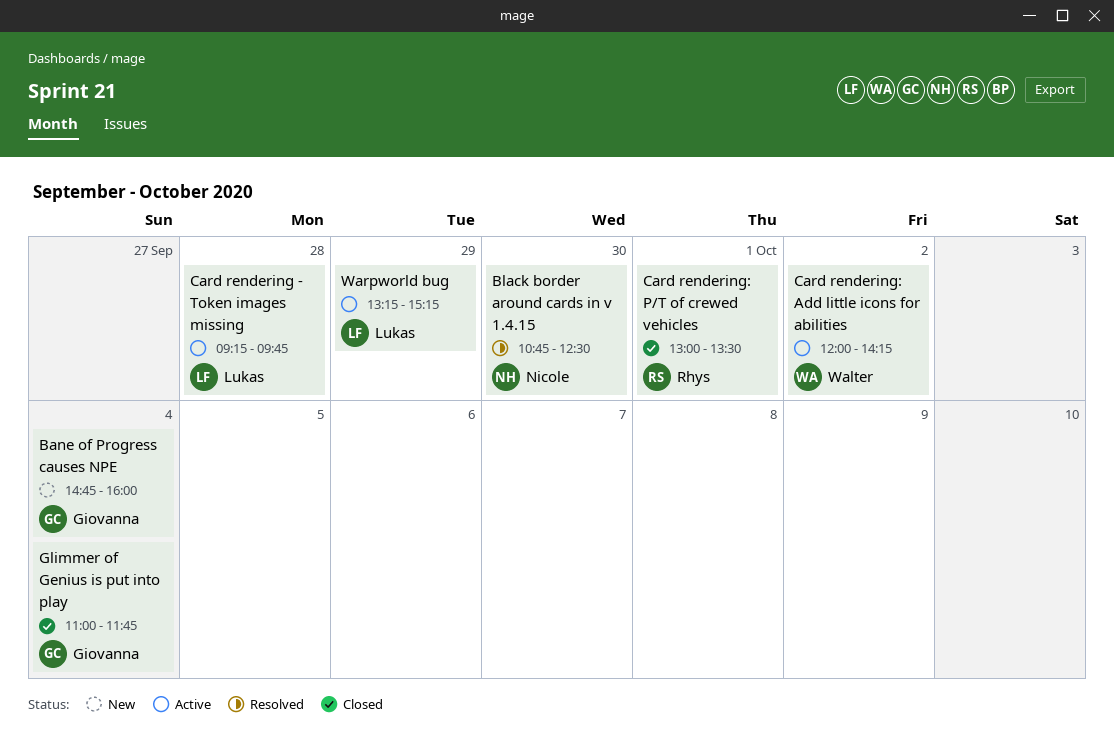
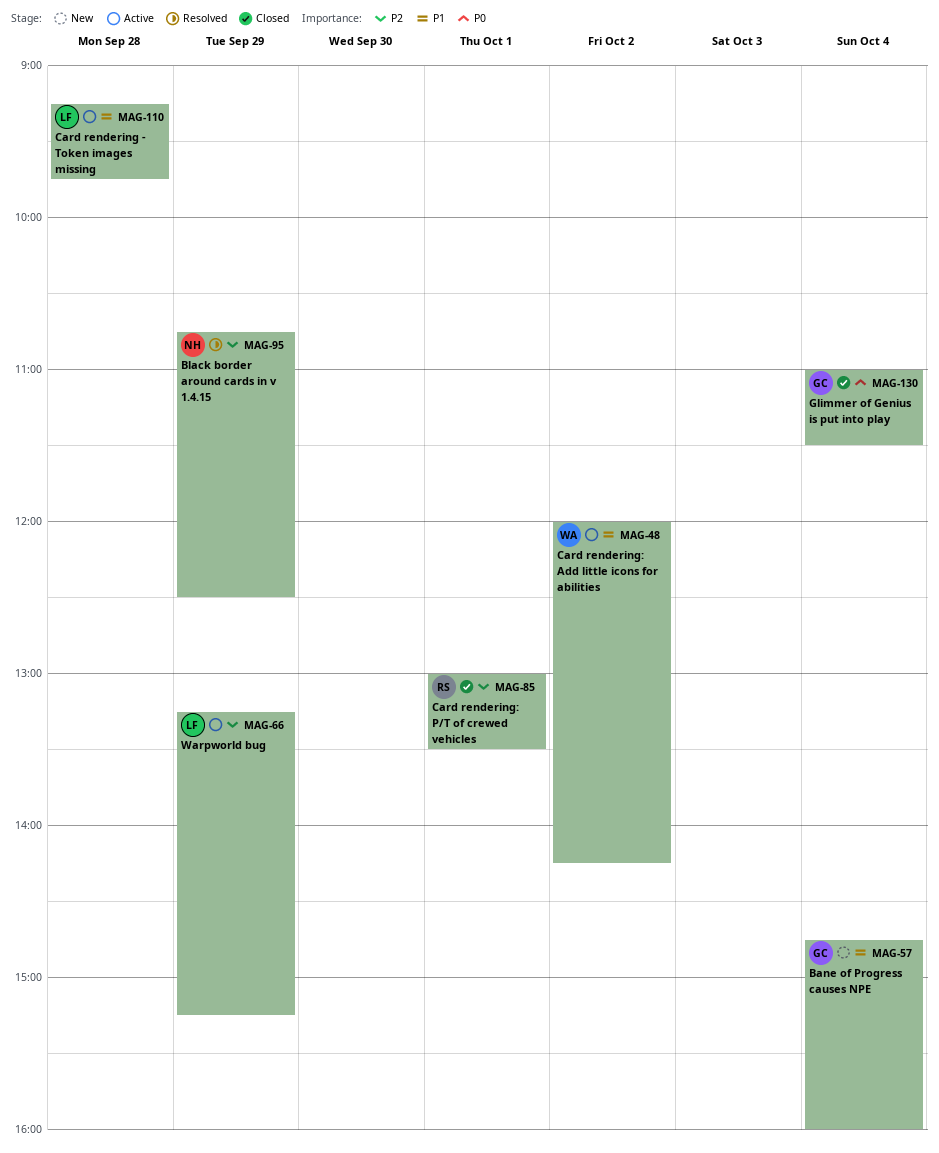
Black border around cards in v 1.4.15, day: Sep 30 -> Sep 29
Glimmer of Genius is put into play, ends: 11:45 -> 11:30

